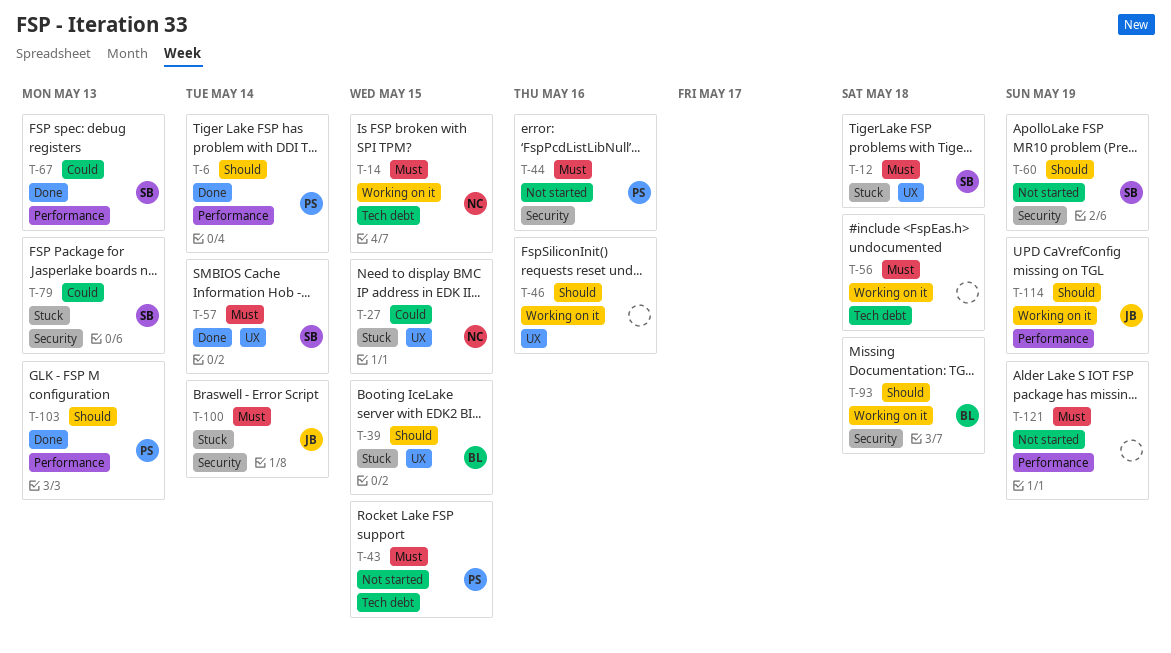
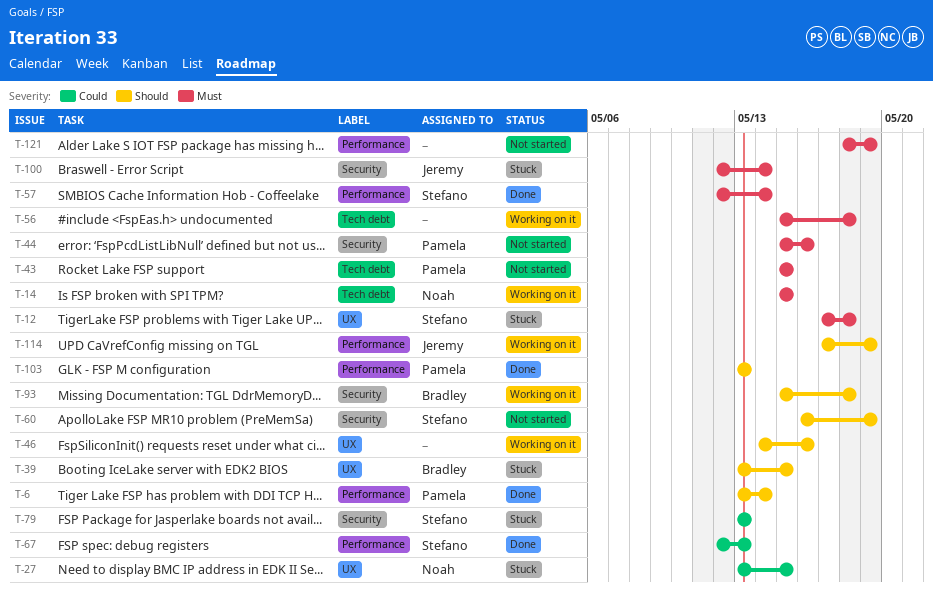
T-57, label: UX -> Performance

